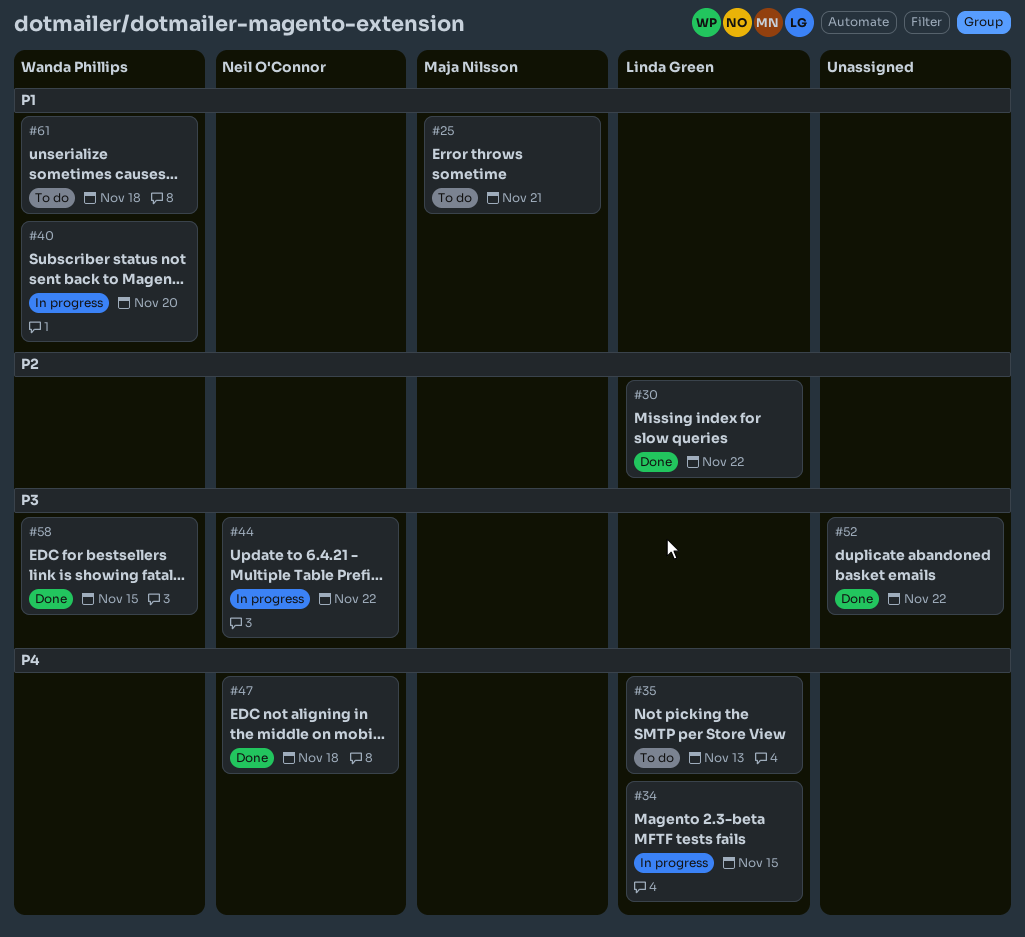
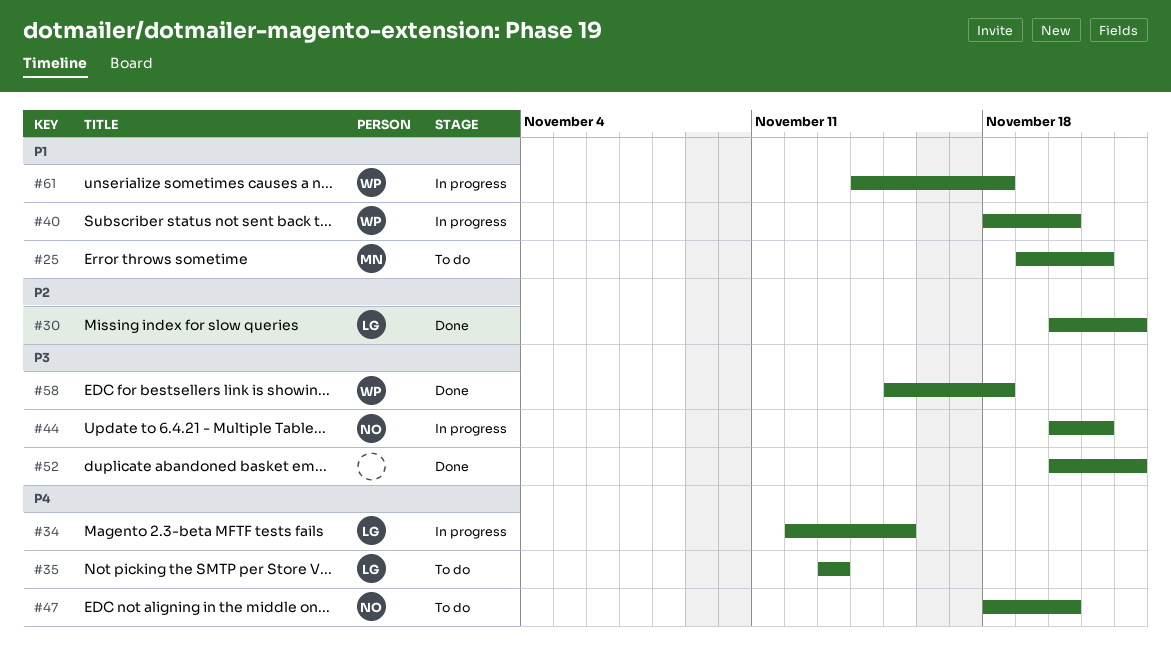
#44, due: Nov 22 -> Nov 21
#47, status: Done -> To do
#47, due: Nov 18 -> Nov 20
#58, due: Nov 15 -> Nov 18
#61, status: To do -> In progress

